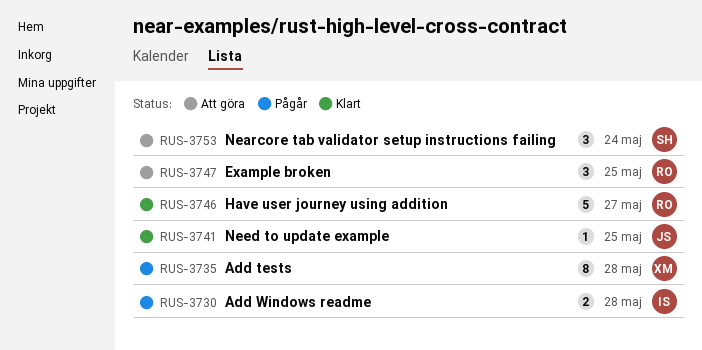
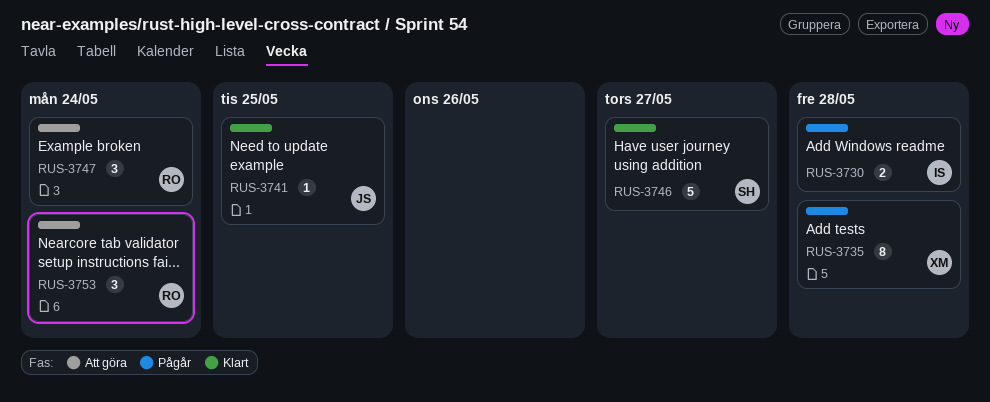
RUS-3746, owner: RO -> SH
RUS-3747, due: May 25 -> May 24
RUS-3753, owner: SH -> RO

